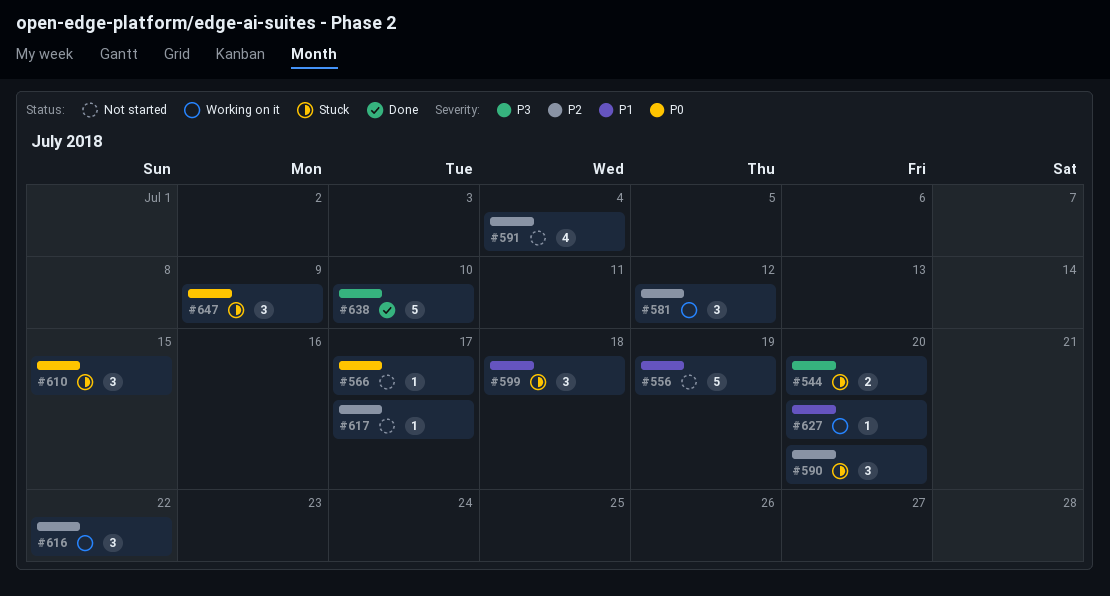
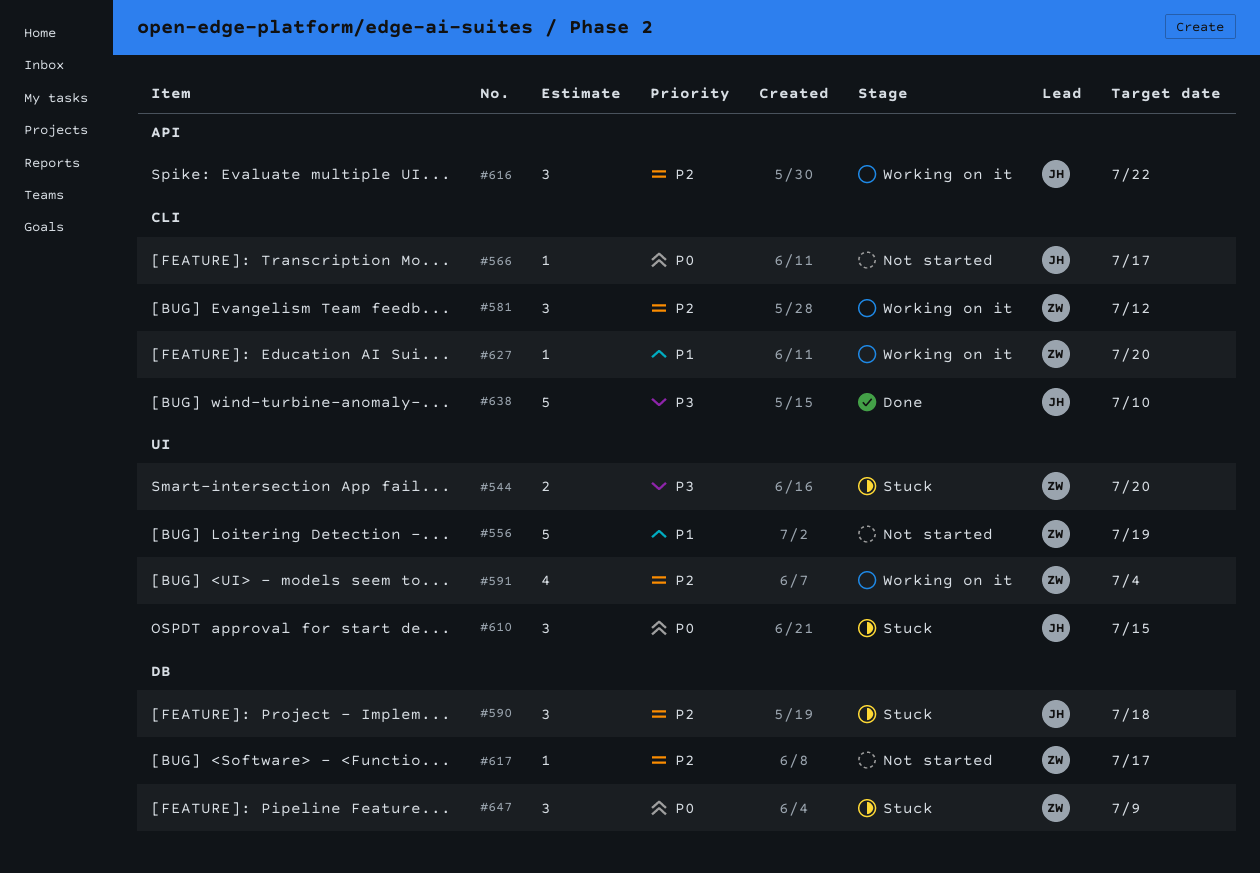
#590, due: Jul 20 -> Jul 18
#591, status: Not started -> Working on it
#599: present -> none

